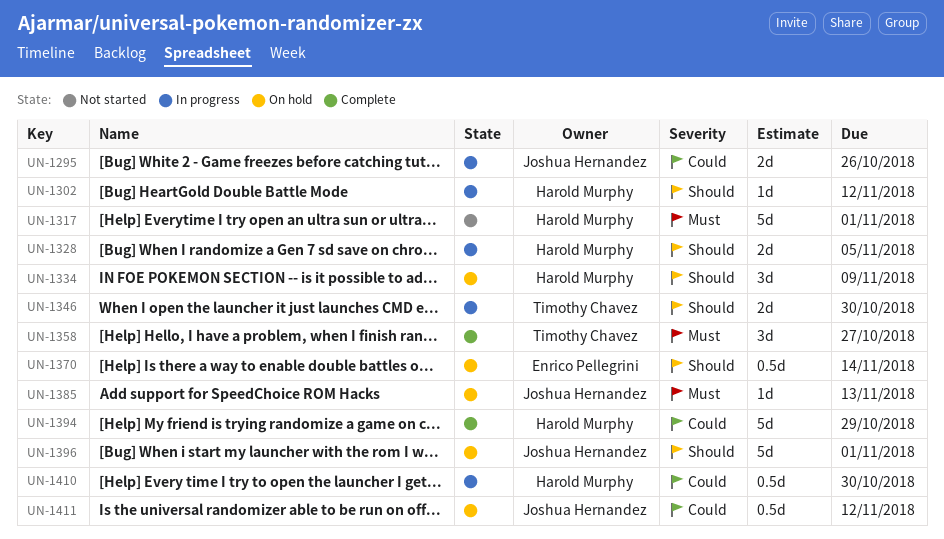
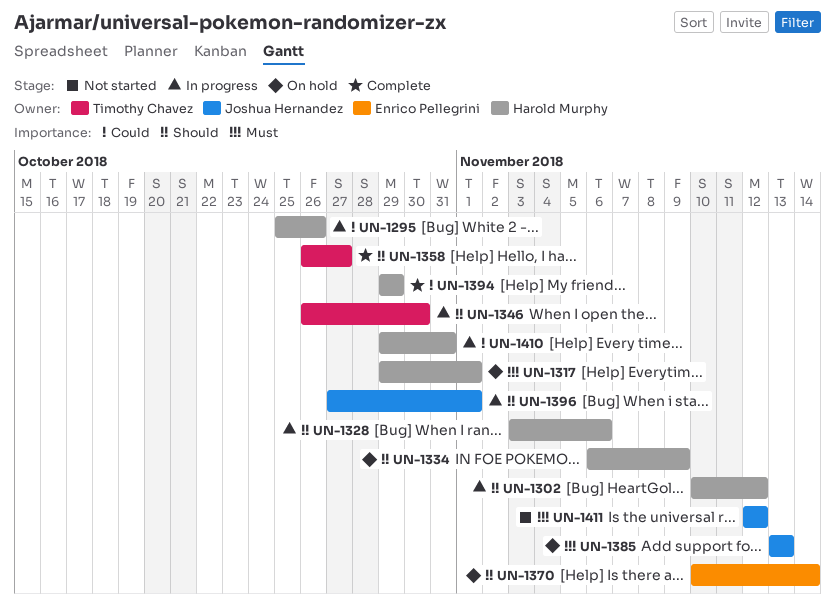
UN-1295, owner: Joshua Hernandez -> Harold Murphy
UN-1317, status: Not started -> On hold
UN-1328, due: Nov 5 -> Nov 6
UN-1358, priority: Must -> Should
UN-1396, status: On hold -> In progress
UN-1410, due: Oct 30 -> Oct 31
UN-1411, status: On hold -> Not started
UN-1411, priority: Could -> Must

